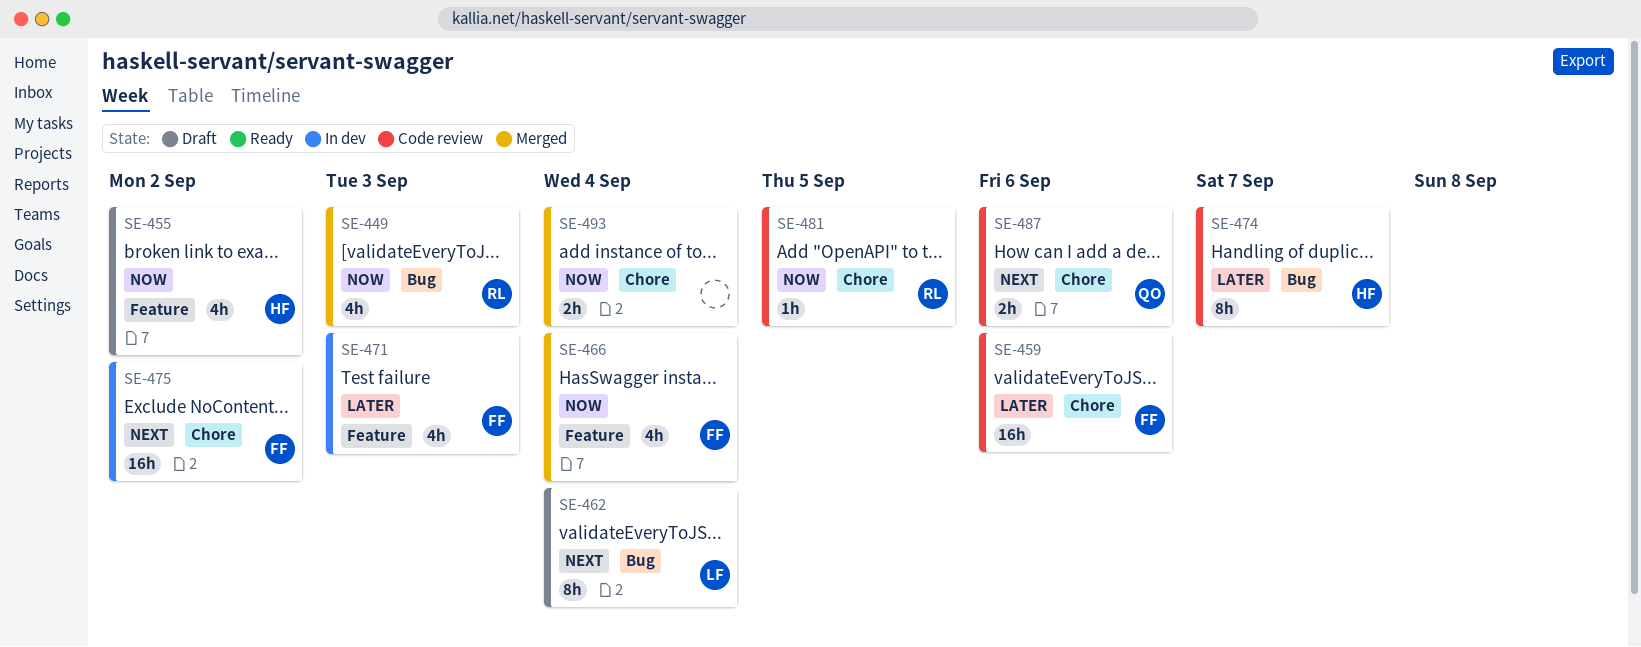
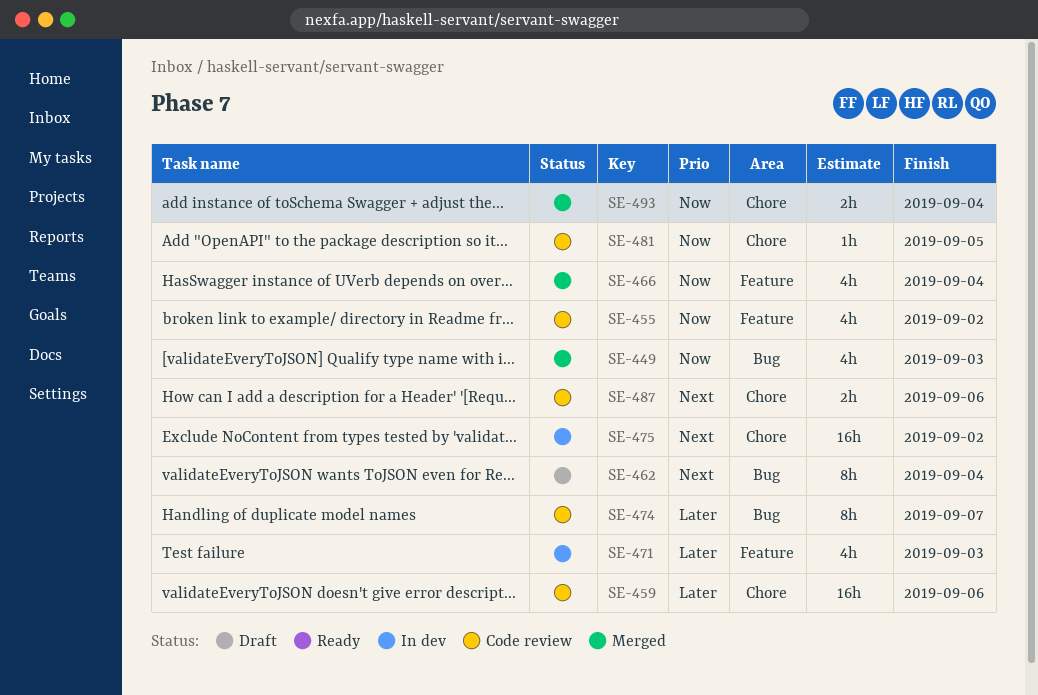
SE-455, status: Draft -> Code review

